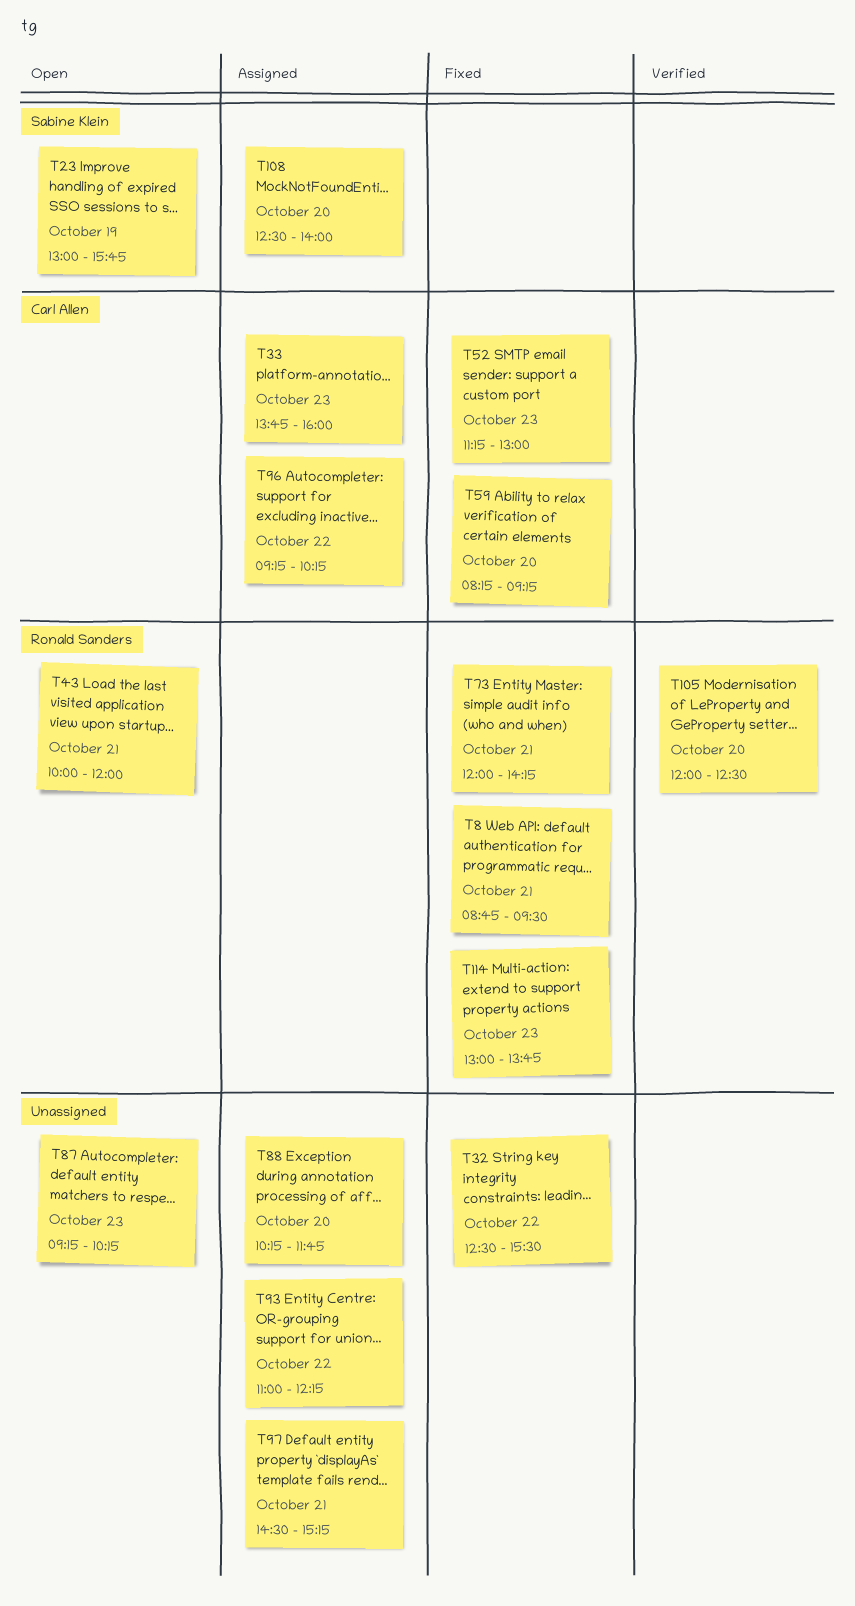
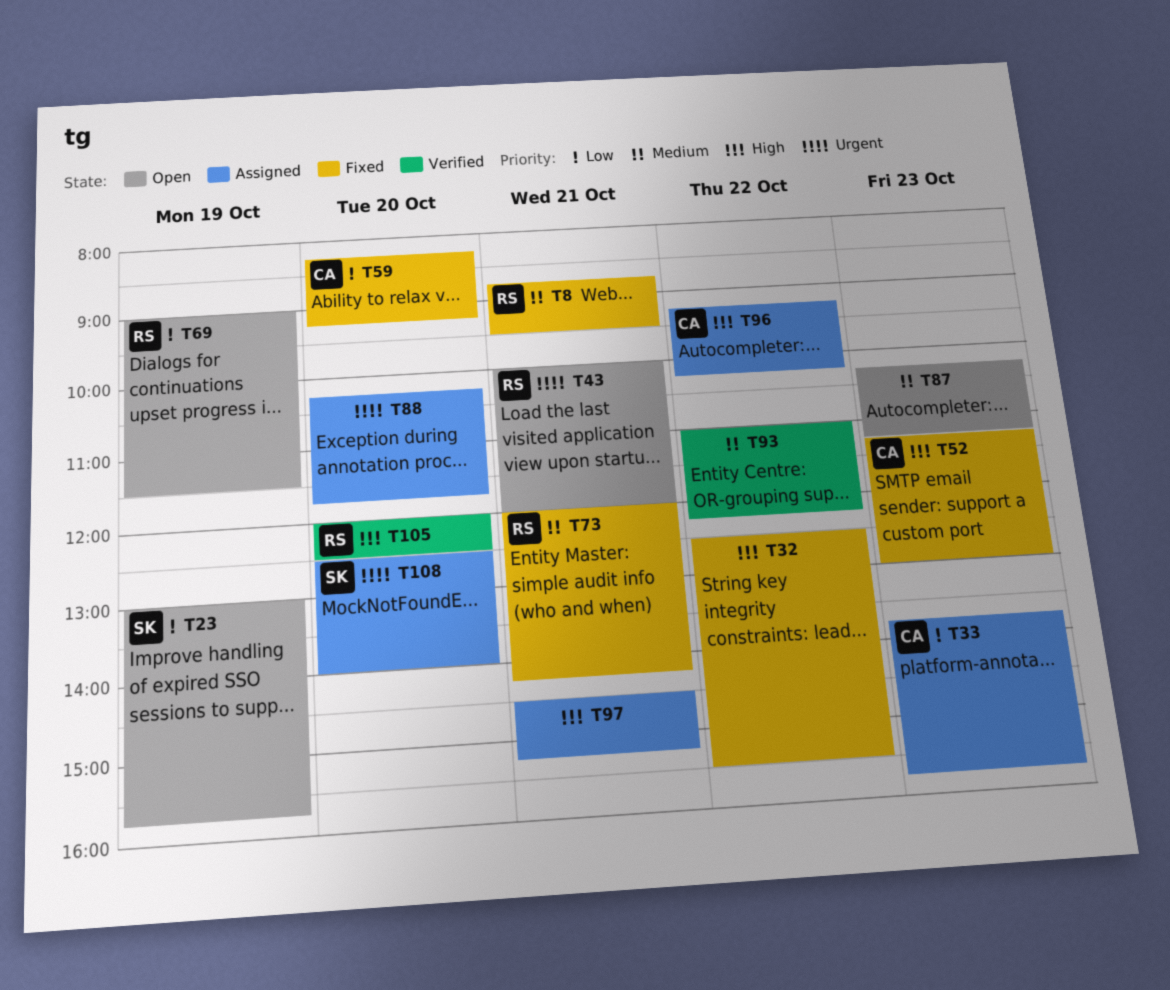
T33, ends: 16:00 -> 15:45
T69: none -> present
T87, begins: 09:15 -> 10:15
T87, ends: 10:15 -> 11:15
T93, status: Assigned -> Verified
T114: present -> none

